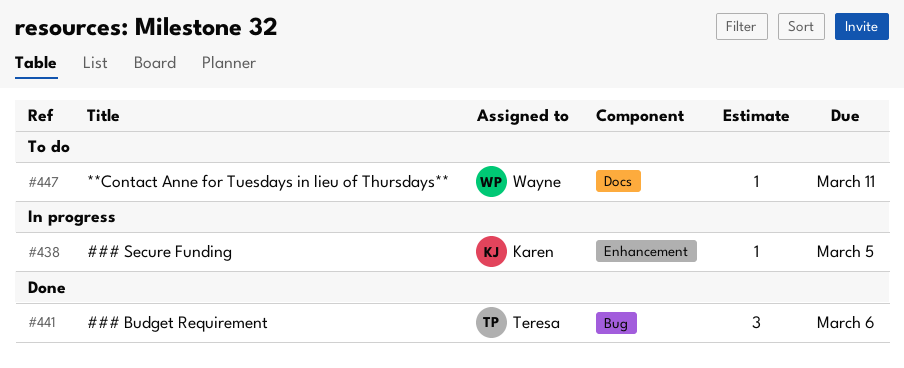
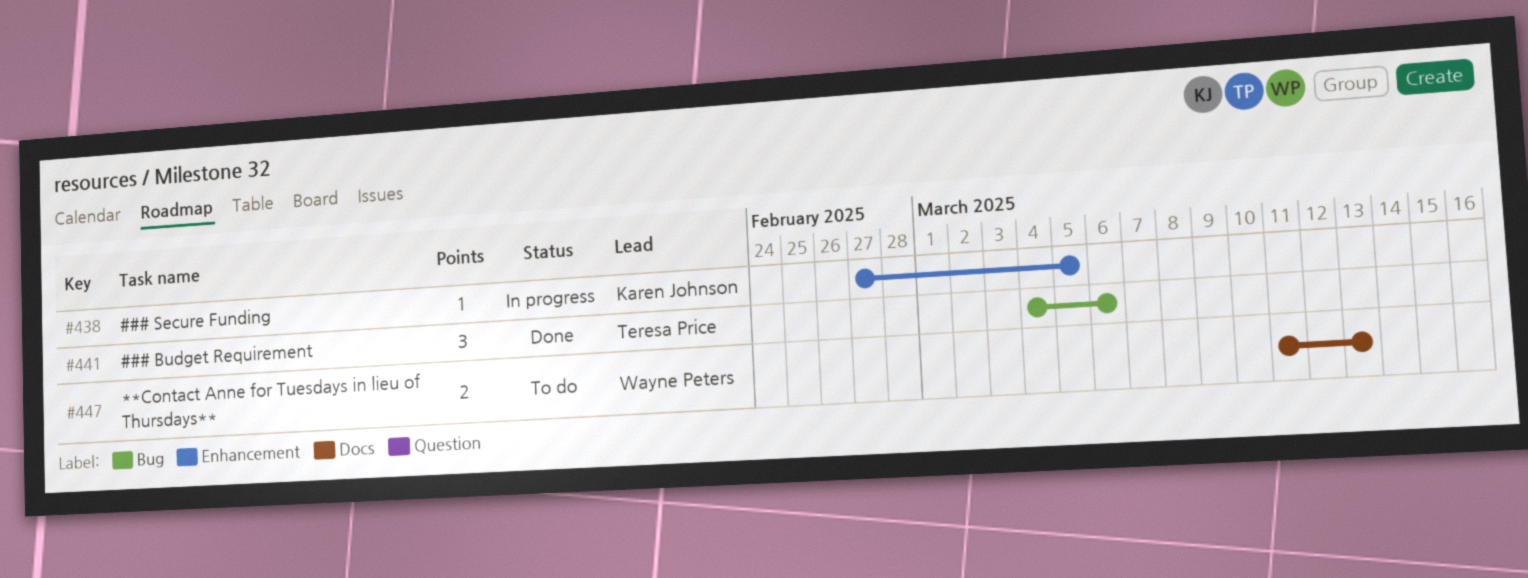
#447, estimate: 1 -> 2
#447, due: Mar 11 -> Mar 13

